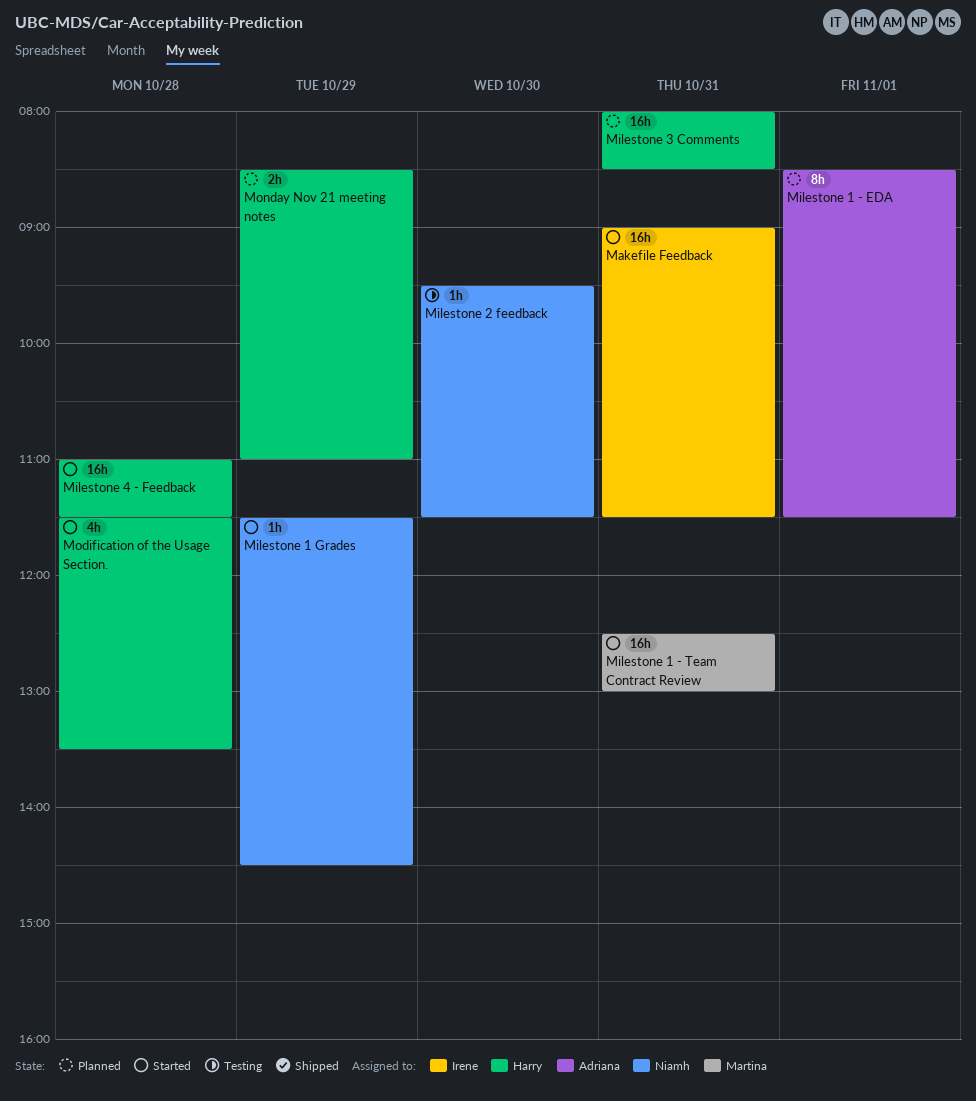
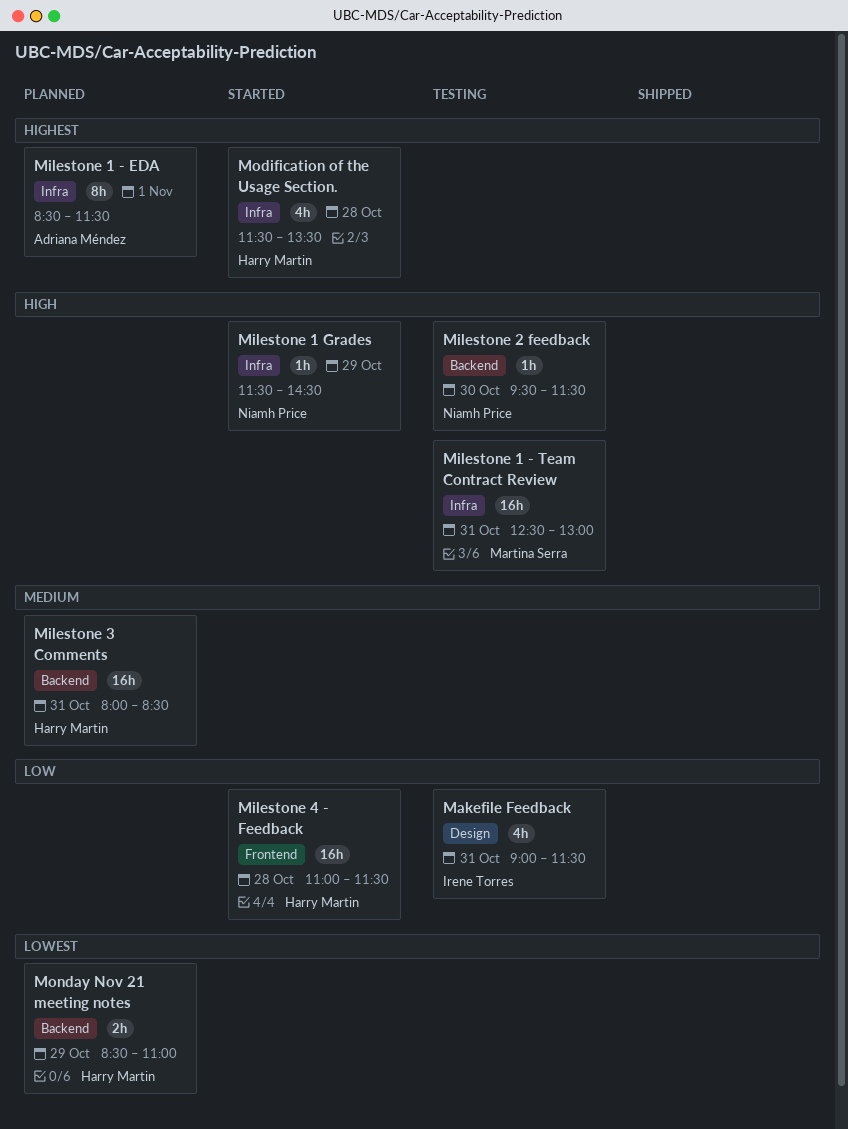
Makefile Feedback, status: Started -> Testing
Makefile Feedback, estimate: 16h -> 4h
Milestone 1 - Team Contract Review, status: Started -> Testing

